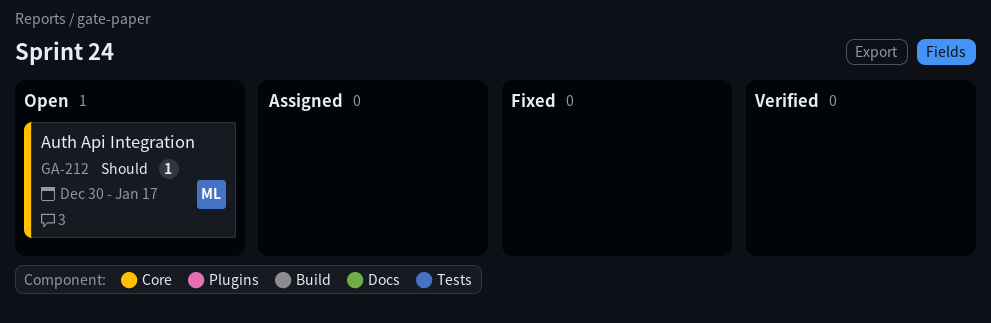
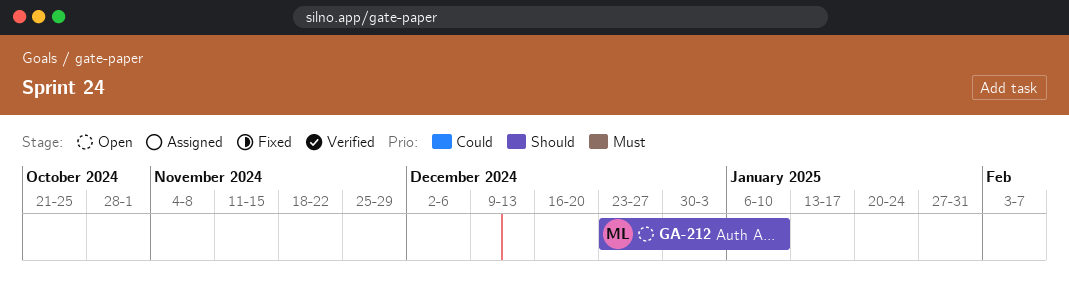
GA-212, start: Dec 30 -> Dec 23
GA-212, due: Jan 17 -> Jan 10

